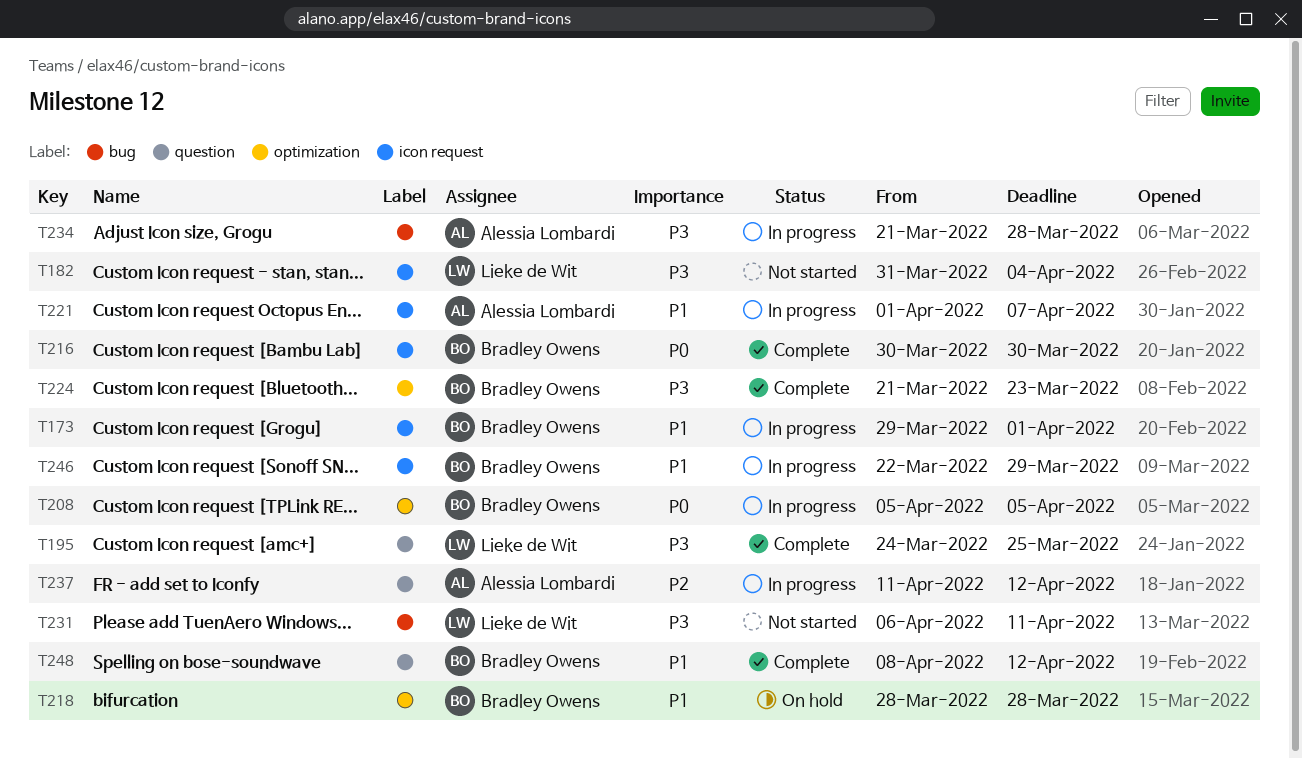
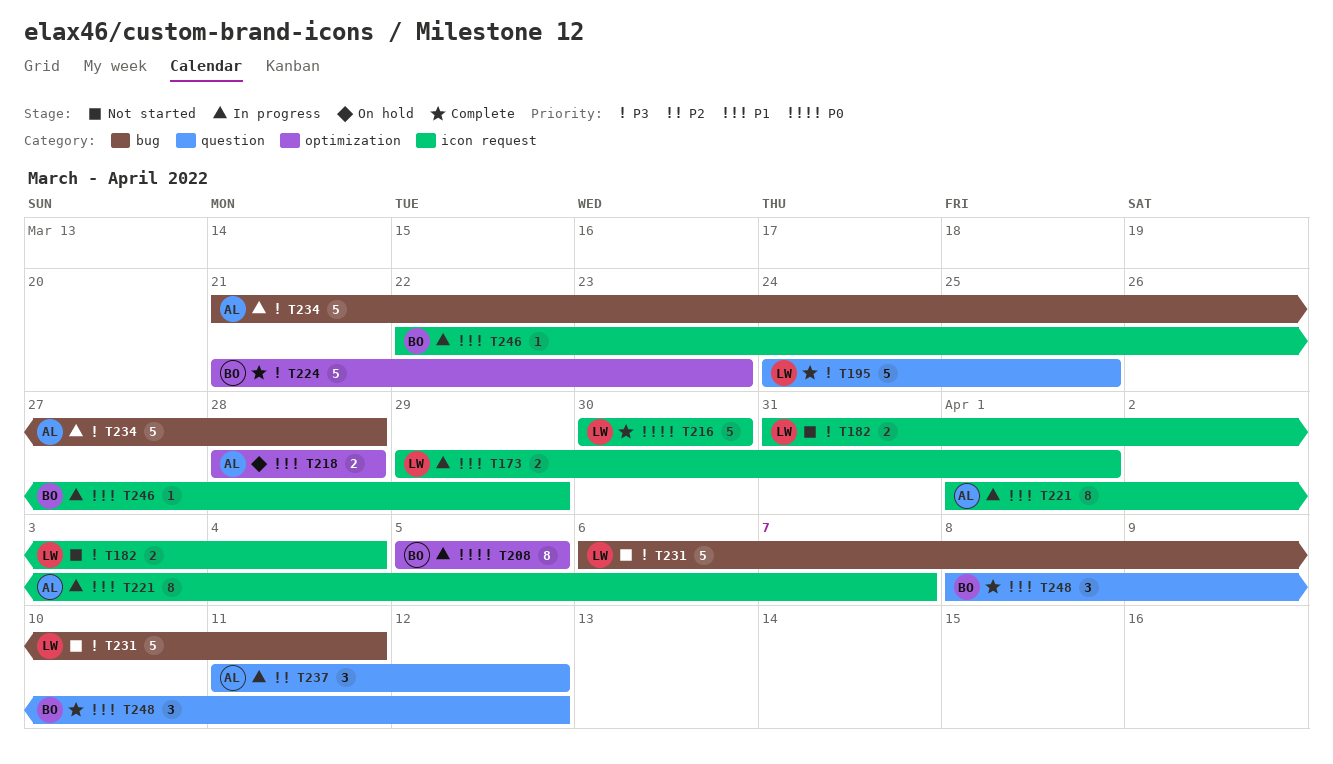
T173, owner: Bradley Owens -> Lieke de Wit
T216, owner: Bradley Owens -> Lieke de Wit
T218, owner: Bradley Owens -> Alessia Lombardi

